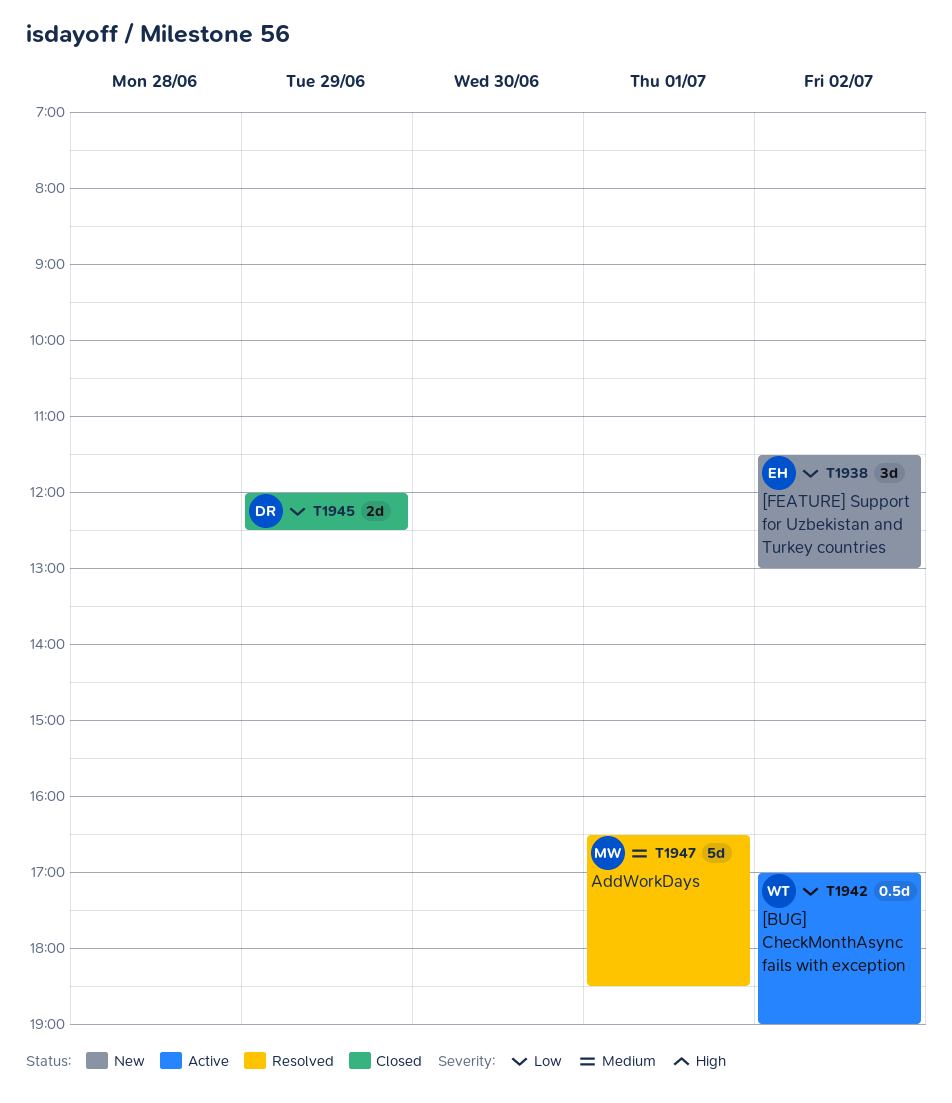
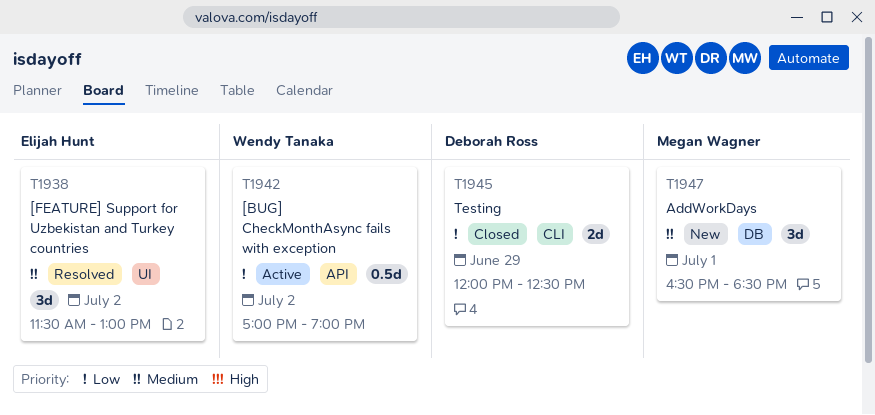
T1938, status: New -> Resolved
T1938, priority: Low -> Medium
T1947, status: Resolved -> New
T1947, estimate: 5d -> 3d

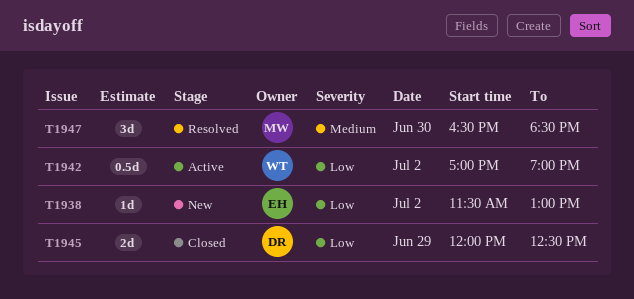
T1938, status: Resolved -> New
T1938, priority: Medium -> Low
T1938, estimate: 3d -> 1d
T1947, status: New -> Resolved
T1947, day: Jul 1 -> Jun 30

